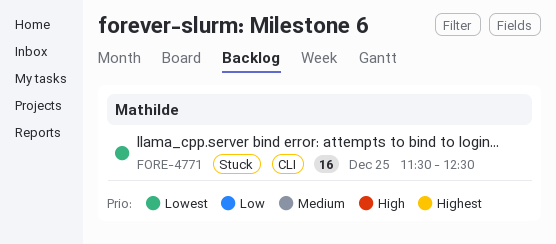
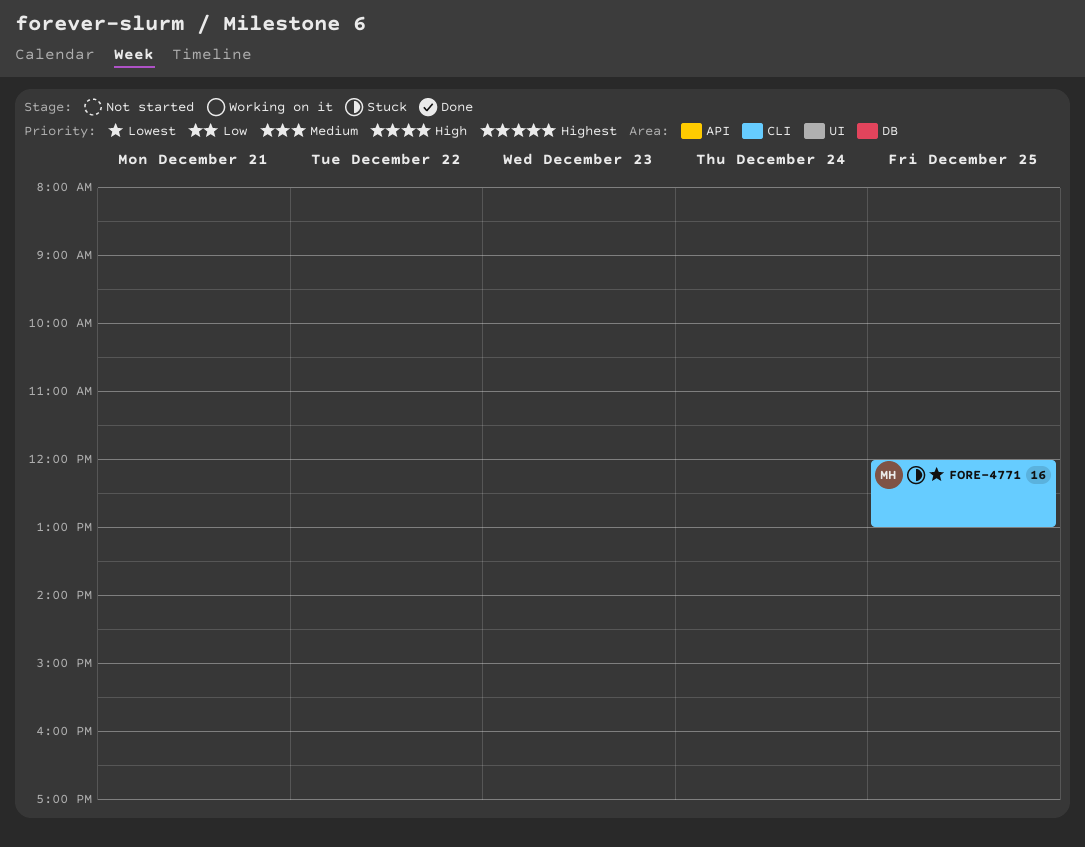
FORE-4771, begins: 11:30 -> 12:00
FORE-4771, ends: 12:30 -> 13:00

